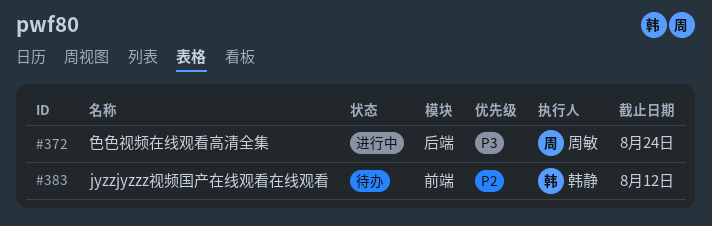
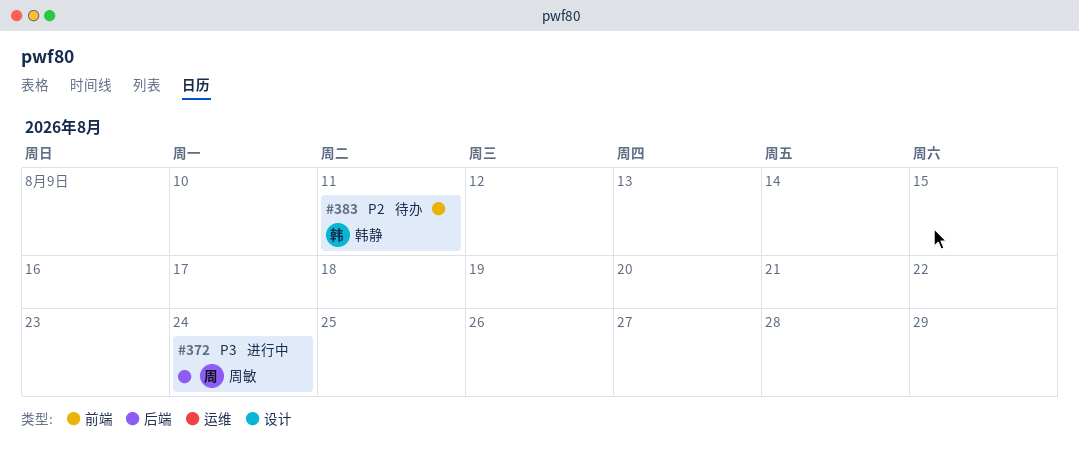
#383, due: Aug 12 -> Aug 11

